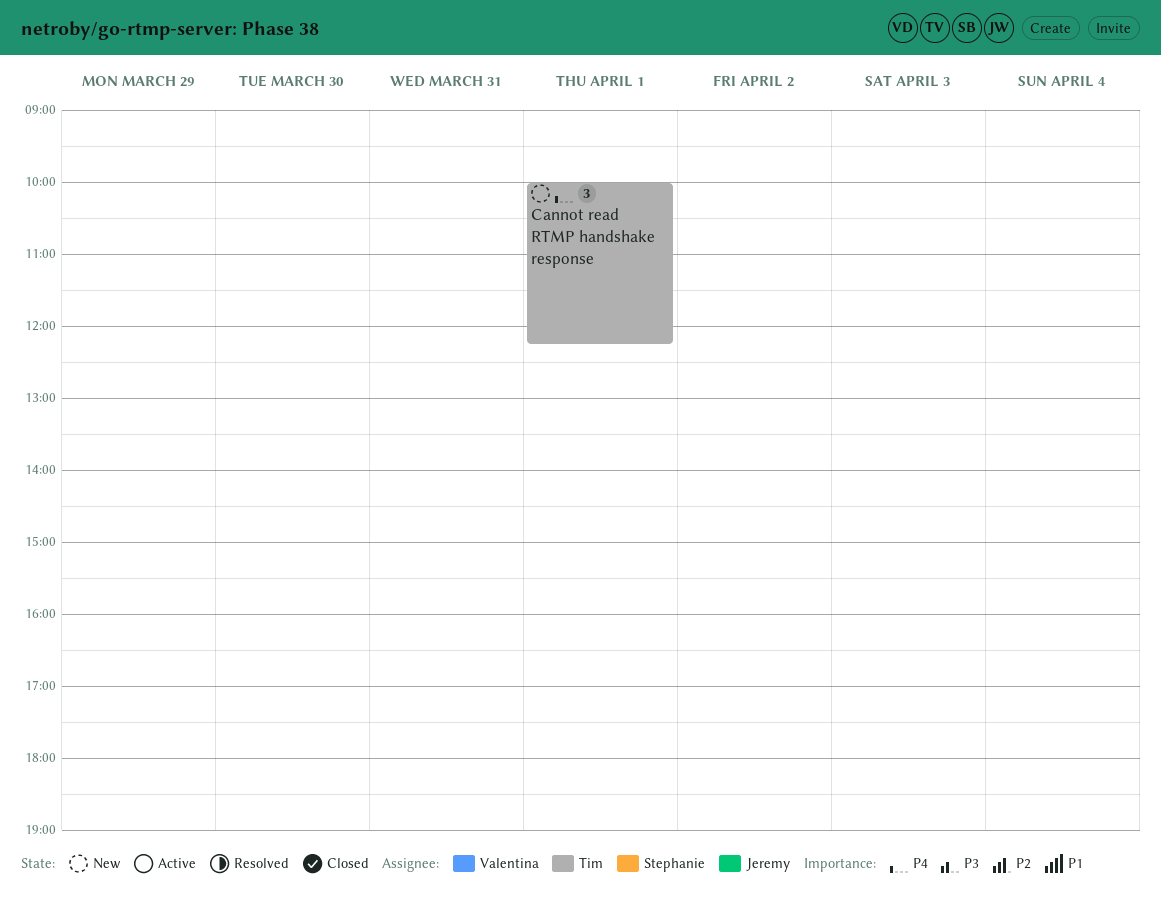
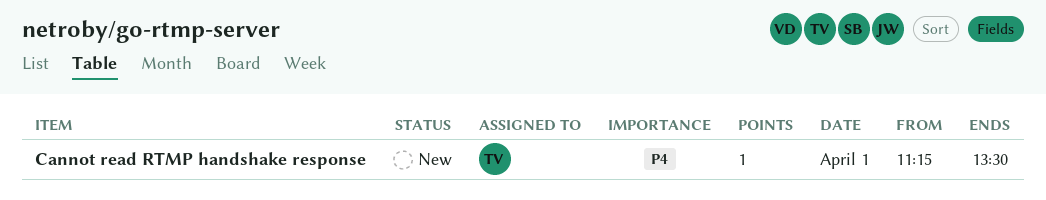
Cannot read RTMP handshake response, estimate: 3 -> 1
Cannot read RTMP handshake response, begins: 10:00 -> 11:15
Cannot read RTMP handshake response, ends: 12:15 -> 13:30

